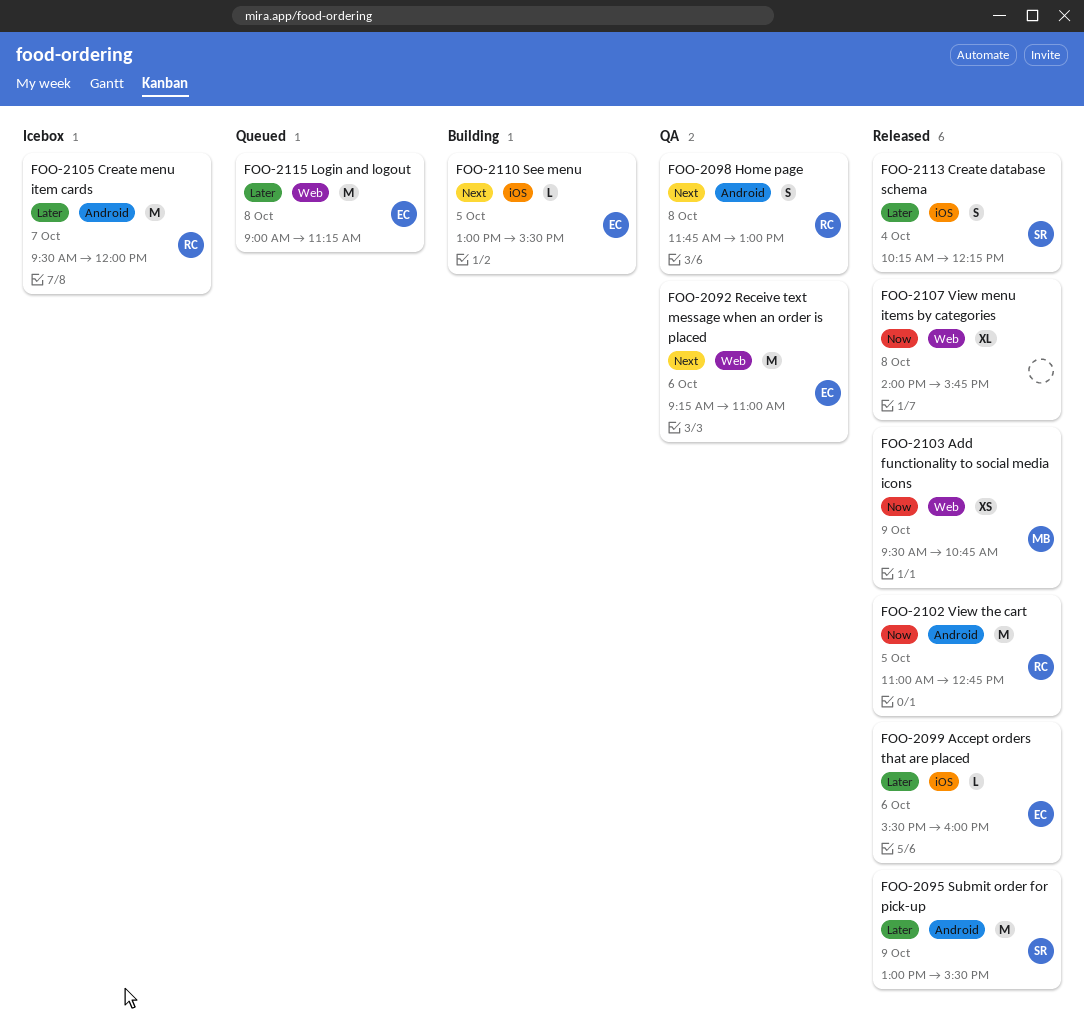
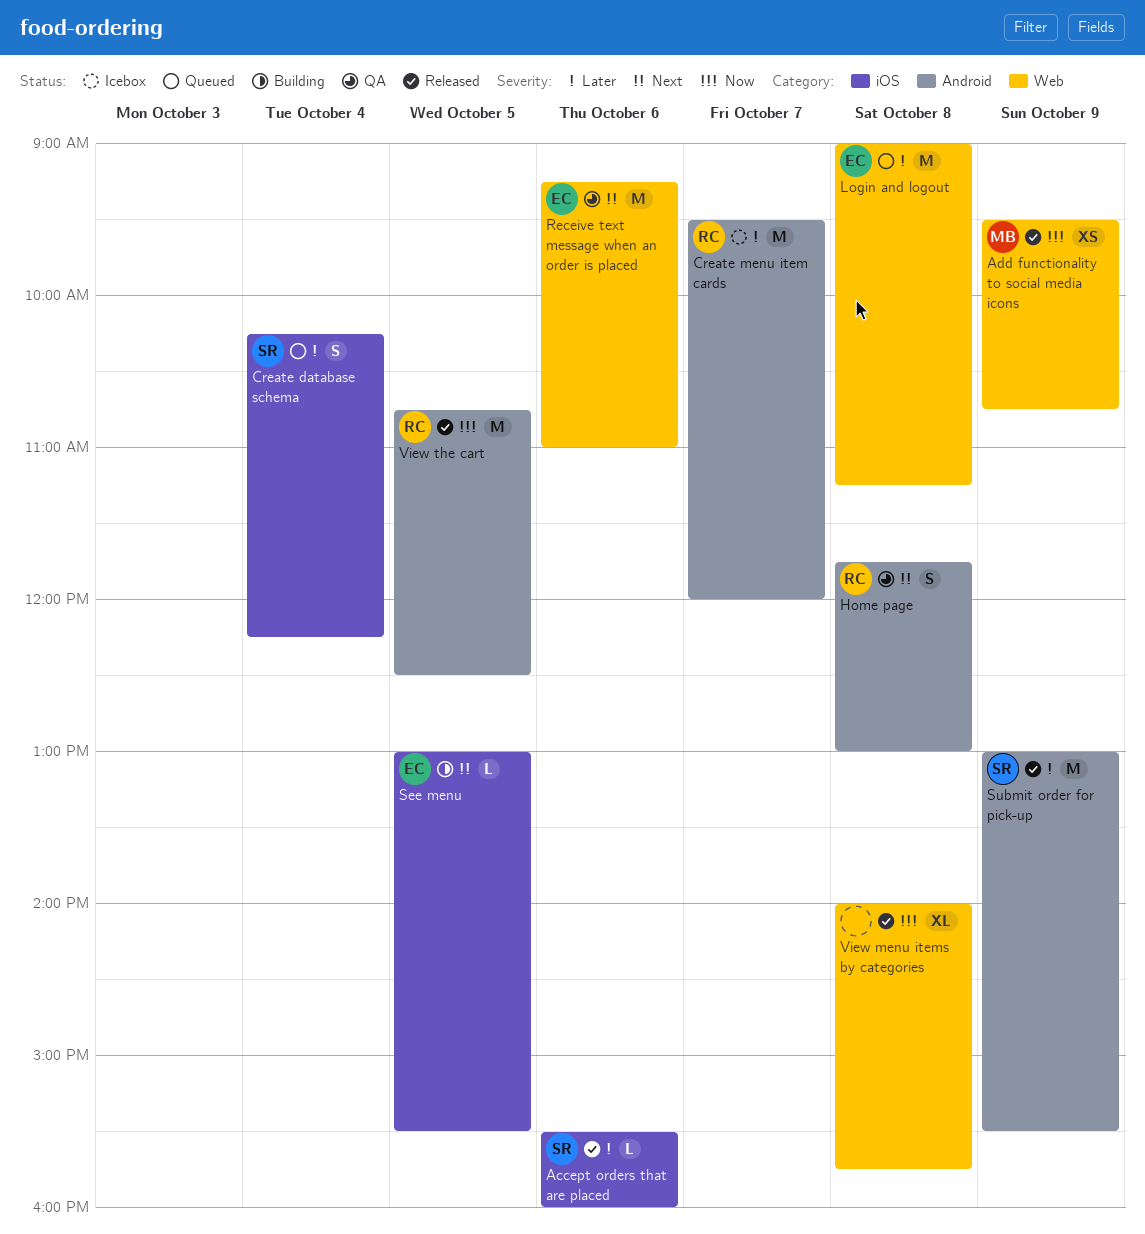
Accept orders that are placed, owner: EC -> SR
Create database schema, status: Released -> Queued
View the cart, begins: 11:00 -> 10:45
View the cart, ends: 12:45 -> 12:30

